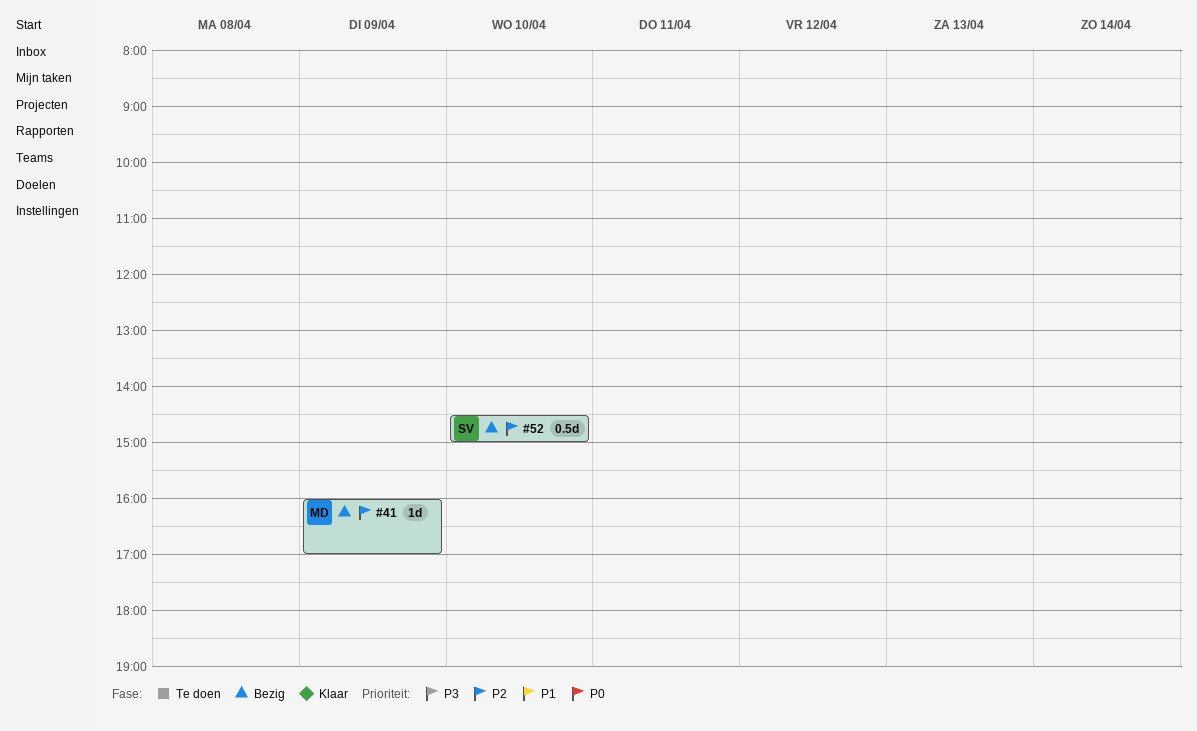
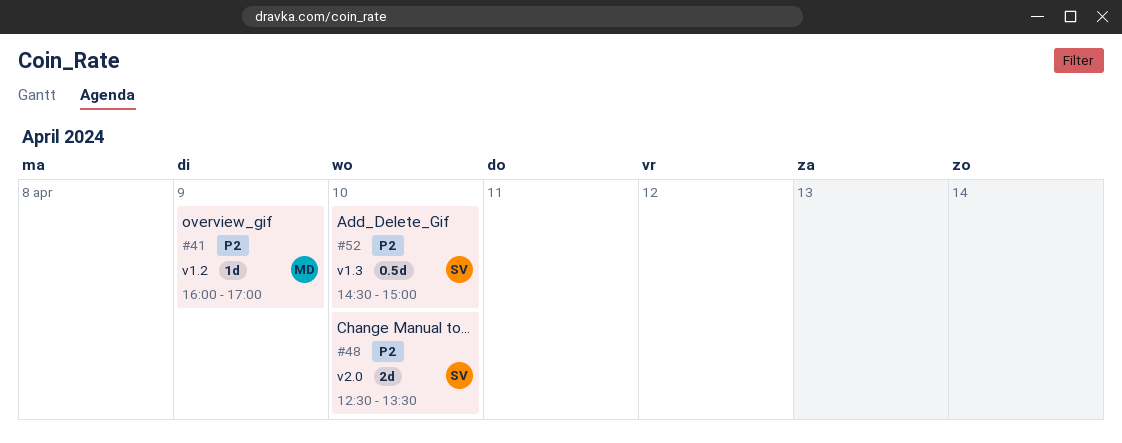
#48: none -> present

